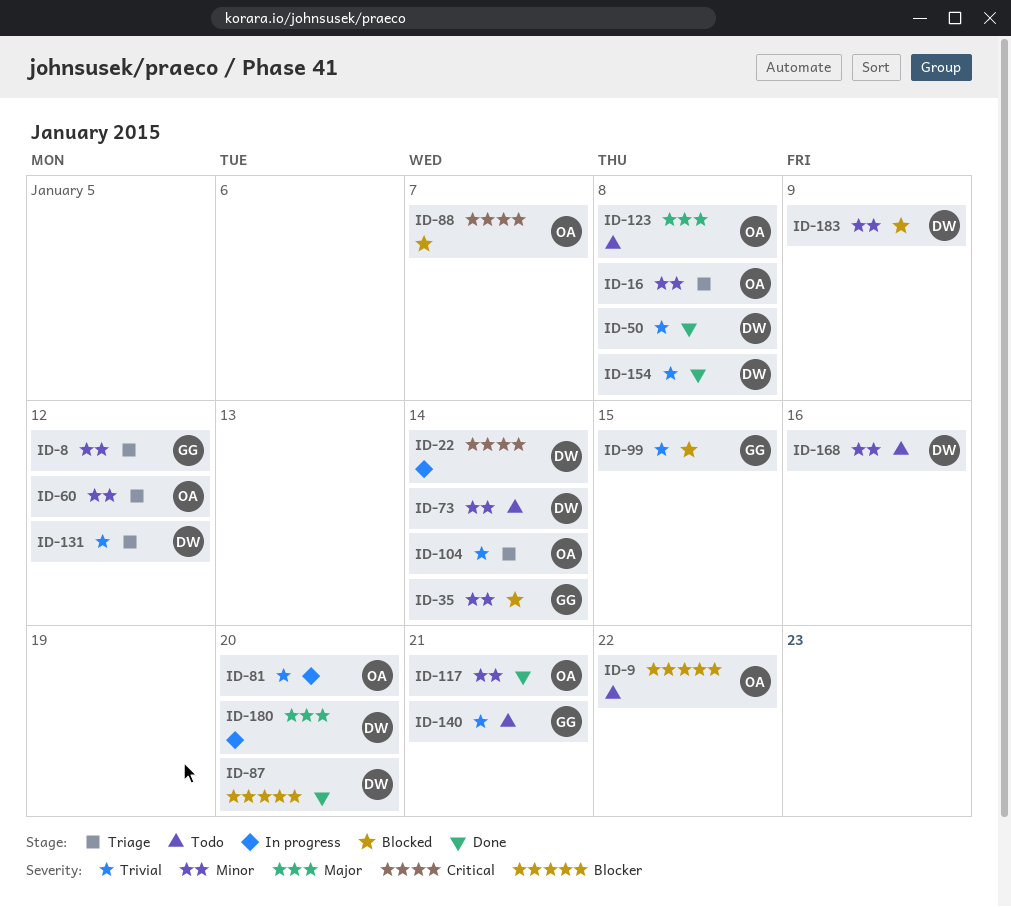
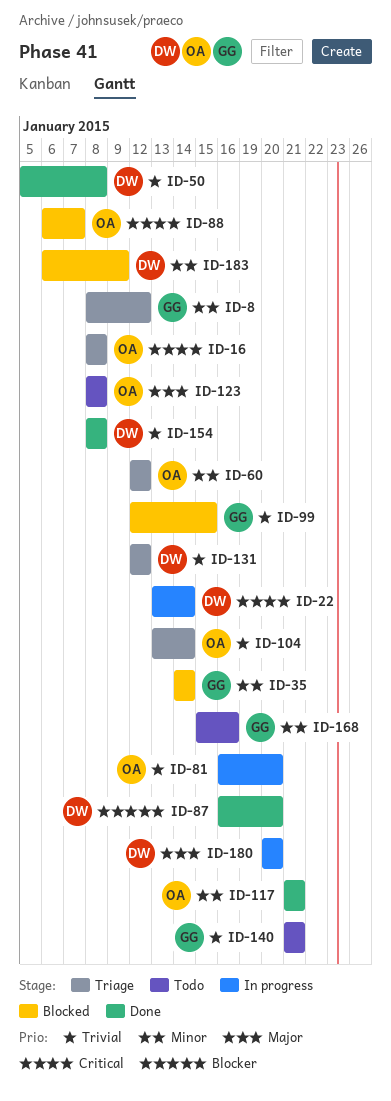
ID-9: present -> none
ID-16, priority: Minor -> Critical
ID-73: present -> none
ID-168, owner: DW -> GG

